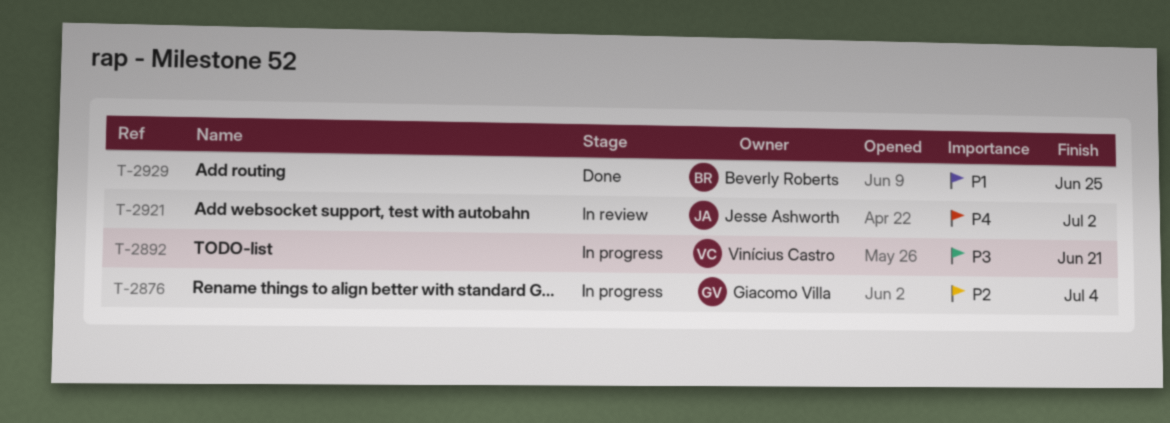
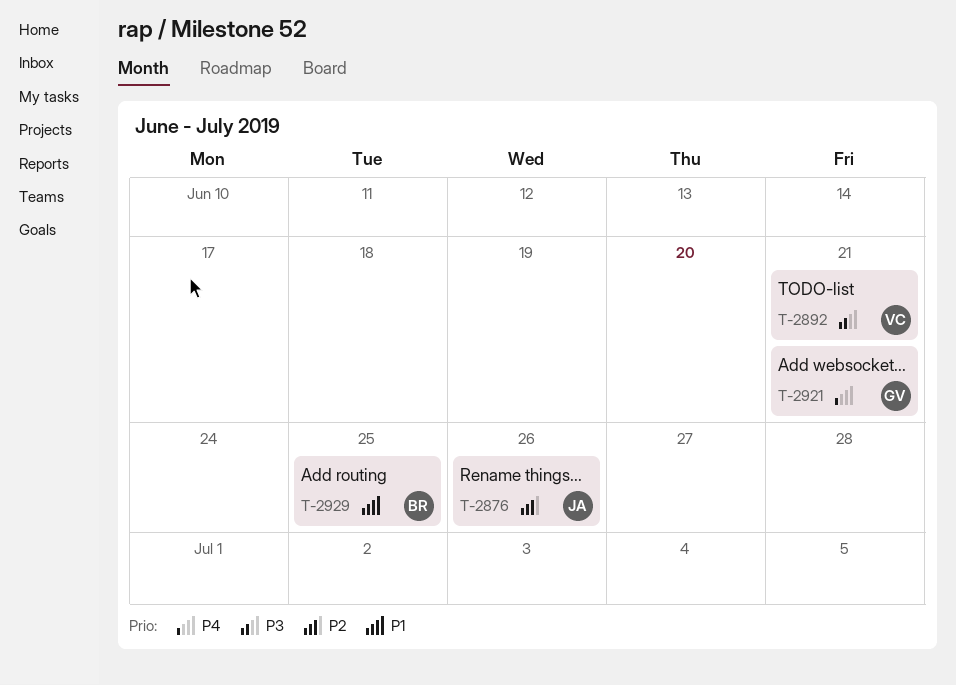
T-2876, owner: Giacomo Villa -> Jesse Ashworth
T-2876, due: Jul 4 -> Jun 26
T-2921, owner: Jesse Ashworth -> Giacomo Villa
T-2921, due: Jul 2 -> Jun 21

